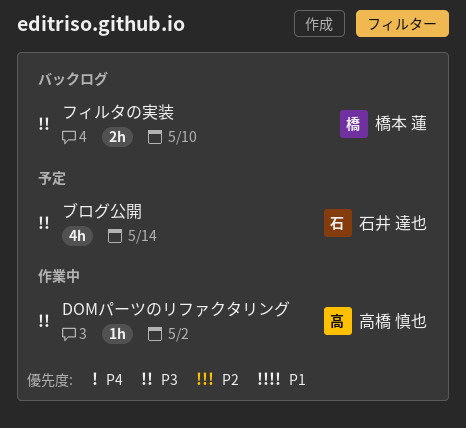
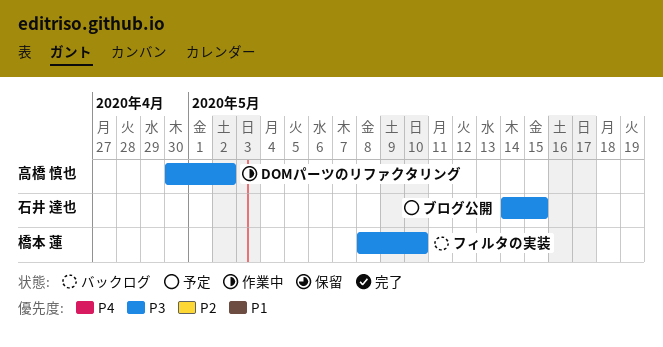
ブログ公開, due: May 14 -> May 15

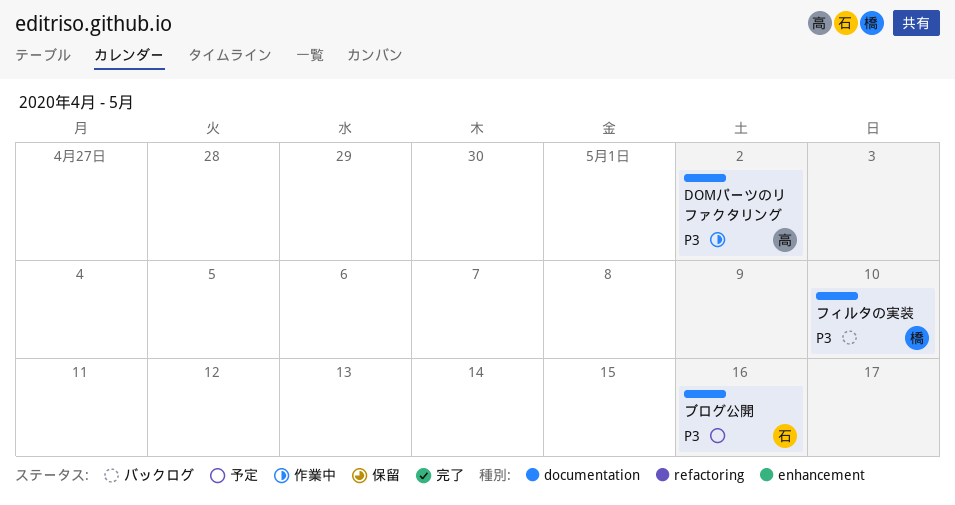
ブログ公開, due: May 15 -> May 16

